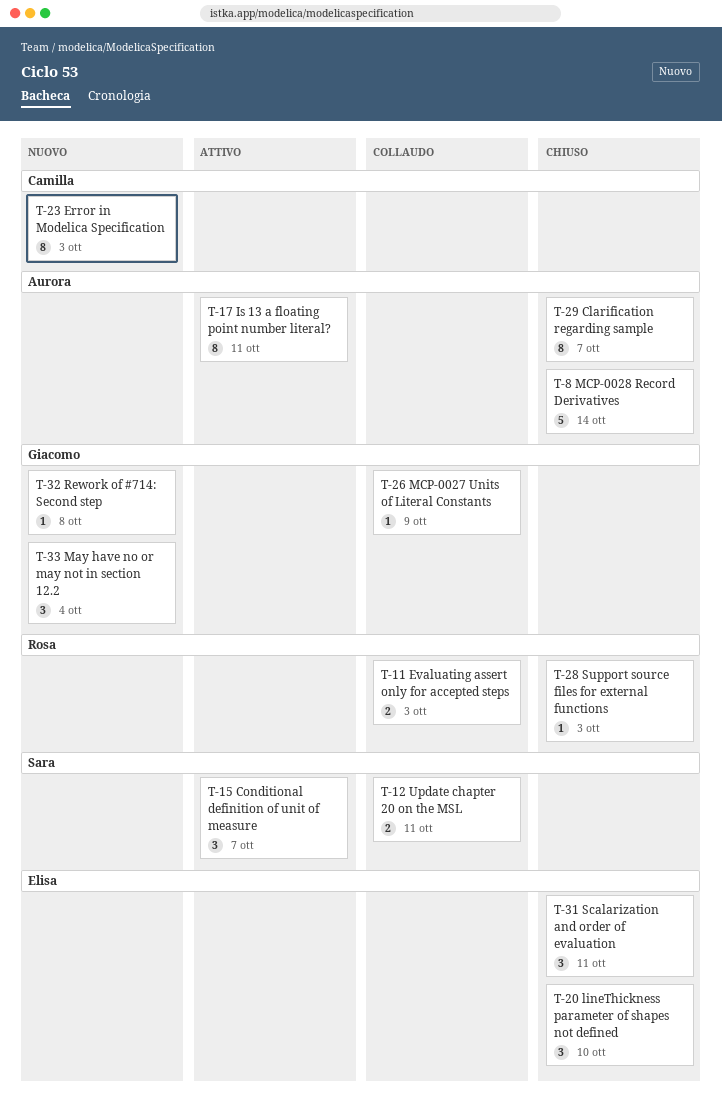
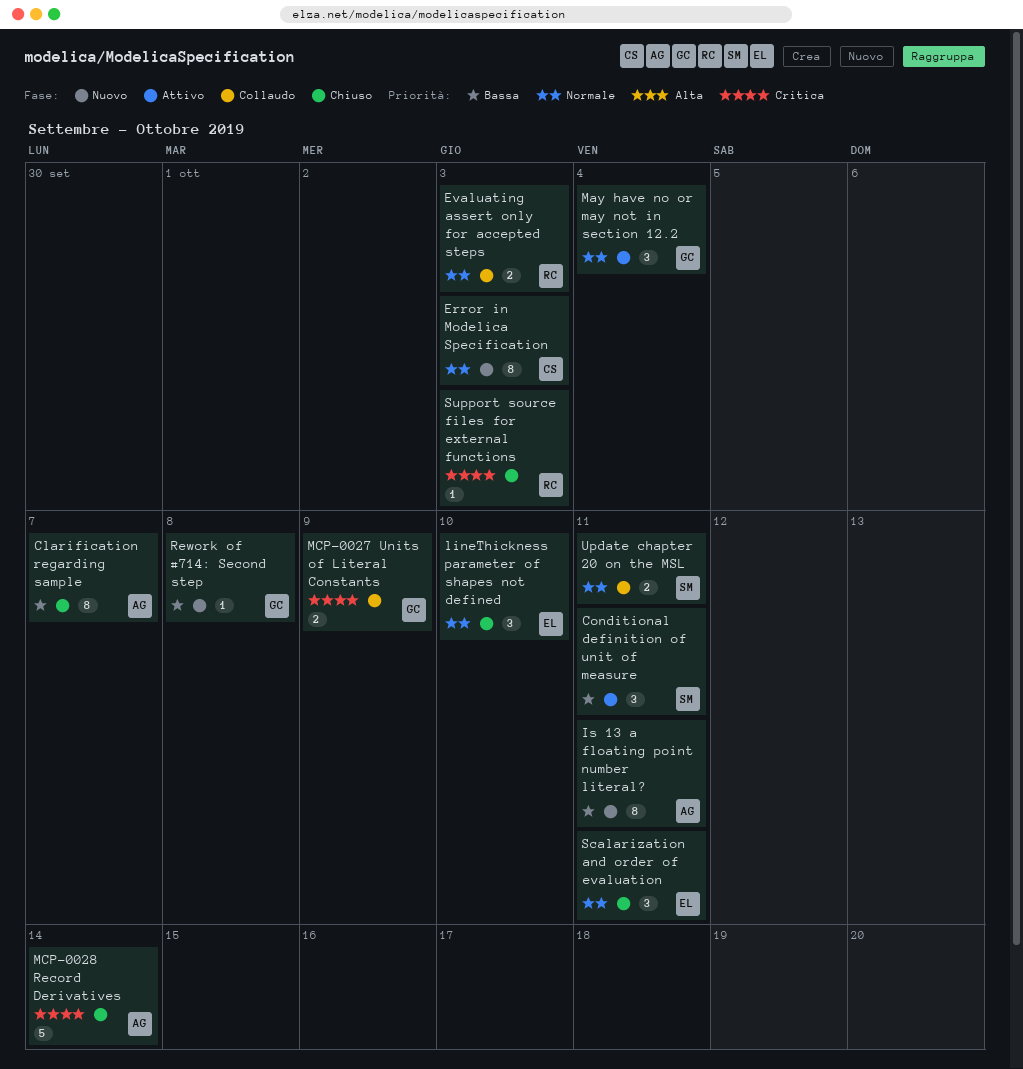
Conditional definition of unit of measure, due: Oct 7 -> Oct 11
Is 13 a floating point number literal?, status: Attivo -> Nuovo
May have no or may not in section 12.2, status: Nuovo -> Attivo
MCP-0027 Units of Literal Constants, estimate: 1 -> 2

